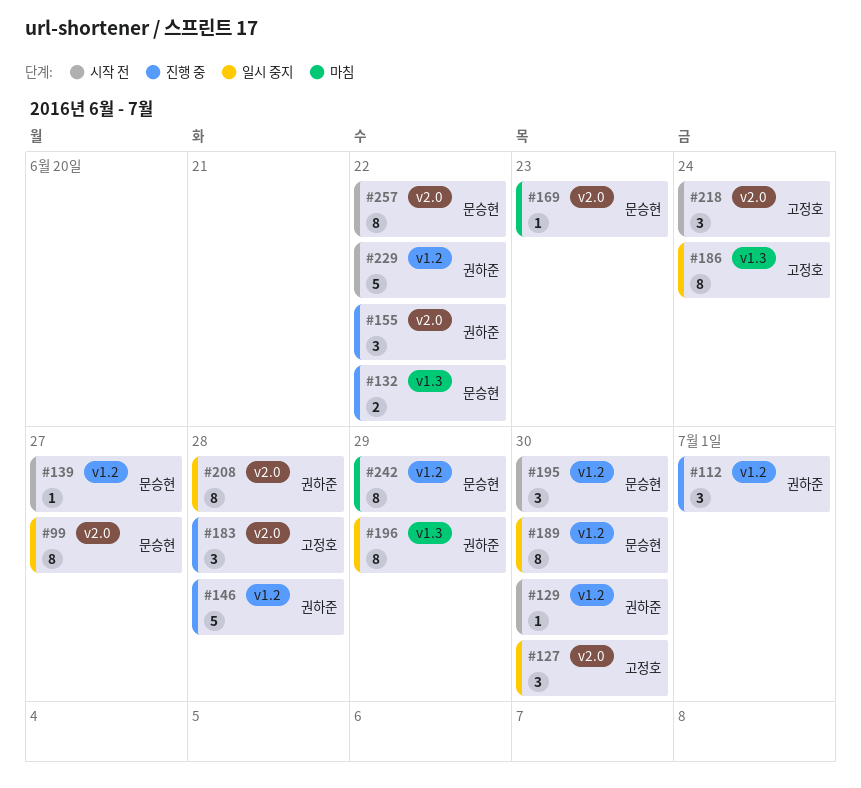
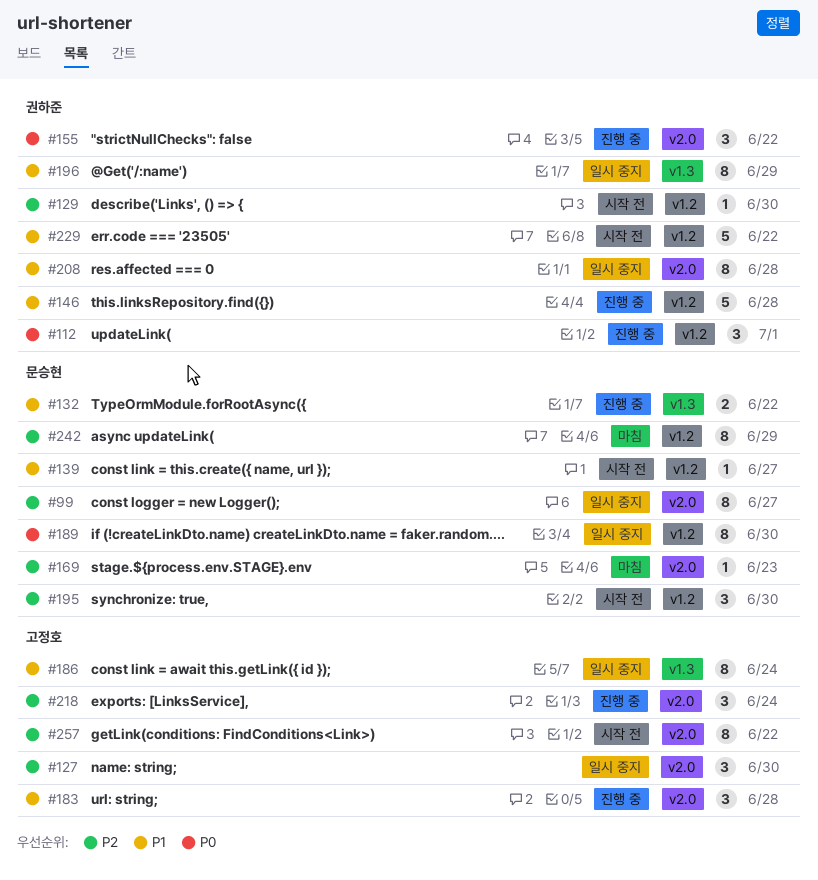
#218, status: 시작 전 -> 진행 중
#257, owner: 문승현 -> 고정호

